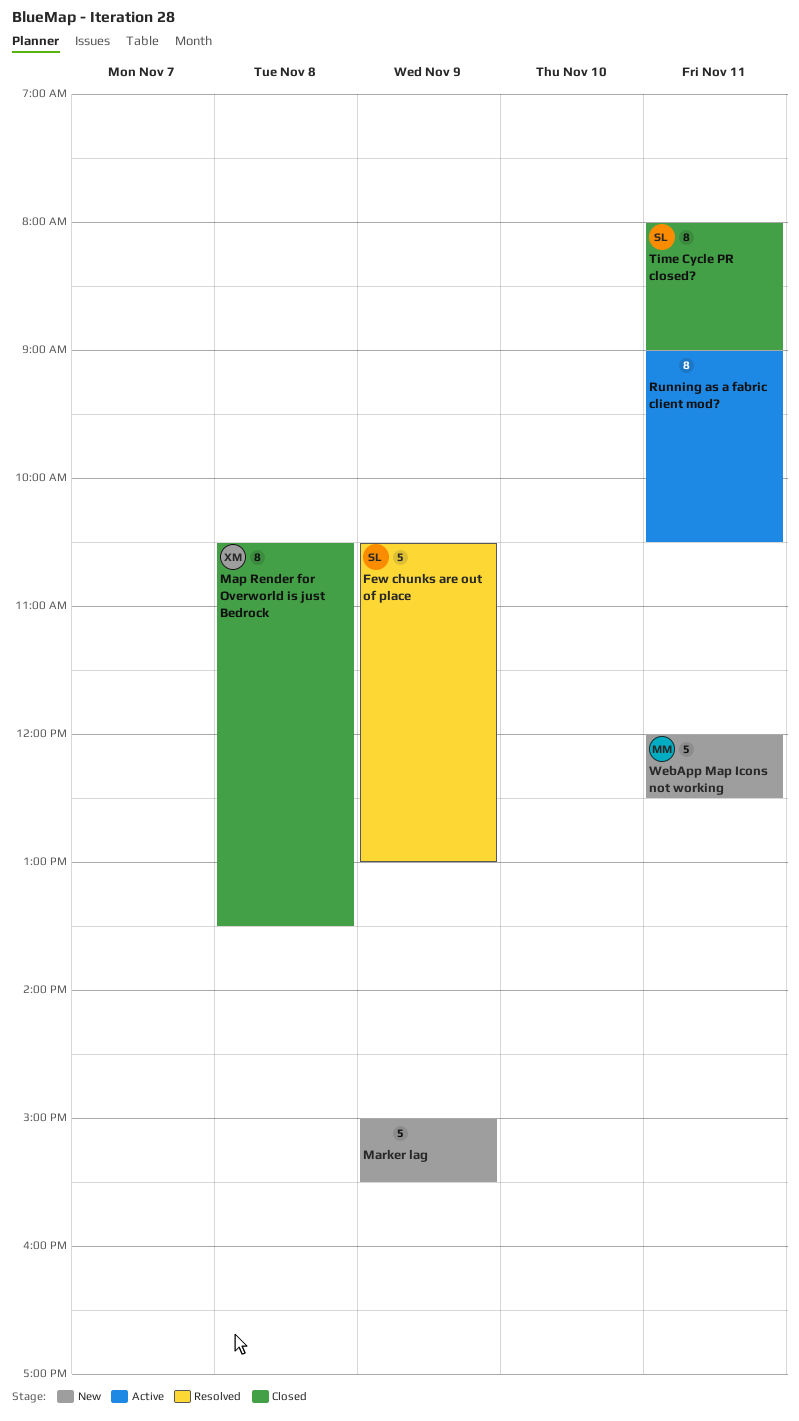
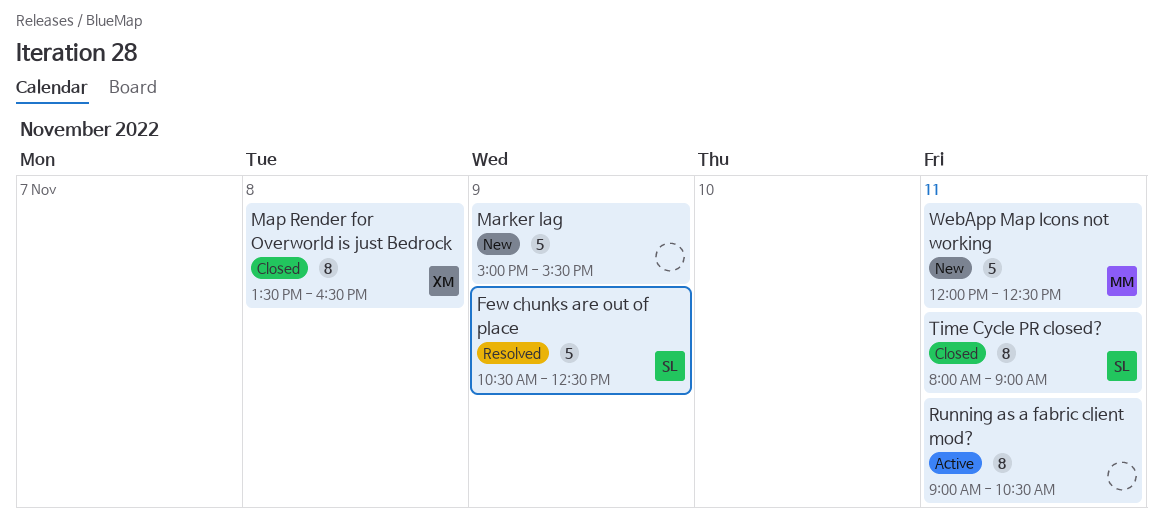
Few chunks are out of place, ends: 13:00 -> 12:30
Map Render for Overworld is just Bedrock, begins: 10:30 -> 13:30
Map Render for Overworld is just Bedrock, ends: 13:30 -> 16:30

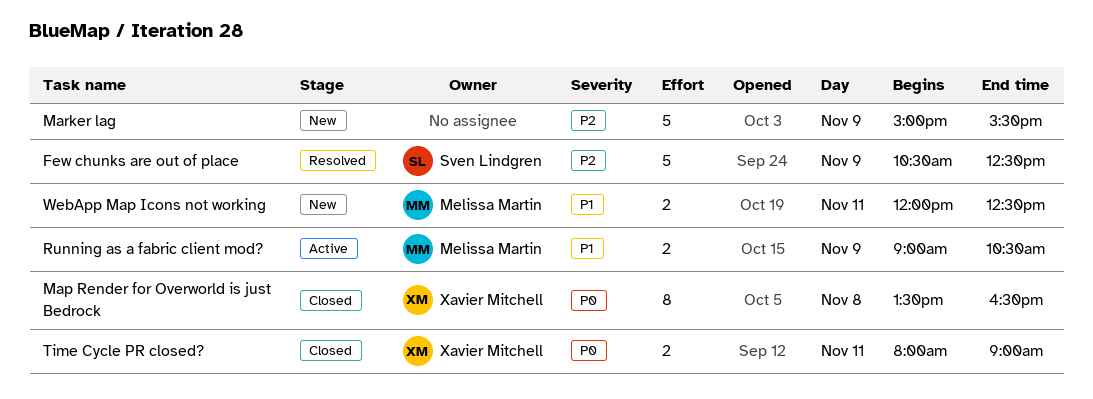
Running as a fabric client mod?, owner: none -> Melissa Martin
Running as a fabric client mod?, estimate: 8 -> 2
Running as a fabric client mod?, day: Nov 11 -> Nov 9
Time Cycle PR closed?, owner: Sven Lindgren -> Xavier Mitchell
Time Cycle PR closed?, estimate: 8 -> 2
WebApp Map Icons not working, estimate: 5 -> 2

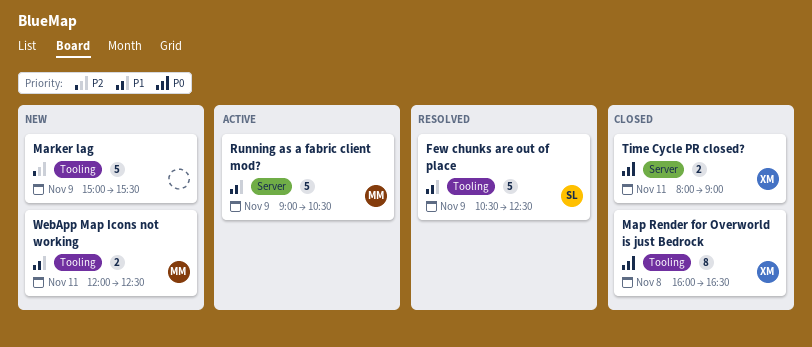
Few chunks are out of place, priority: P2 -> P1
Map Render for Overworld is just Bedrock, begins: 13:30 -> 16:00
Running as a fabric client mod?, estimate: 2 -> 5

